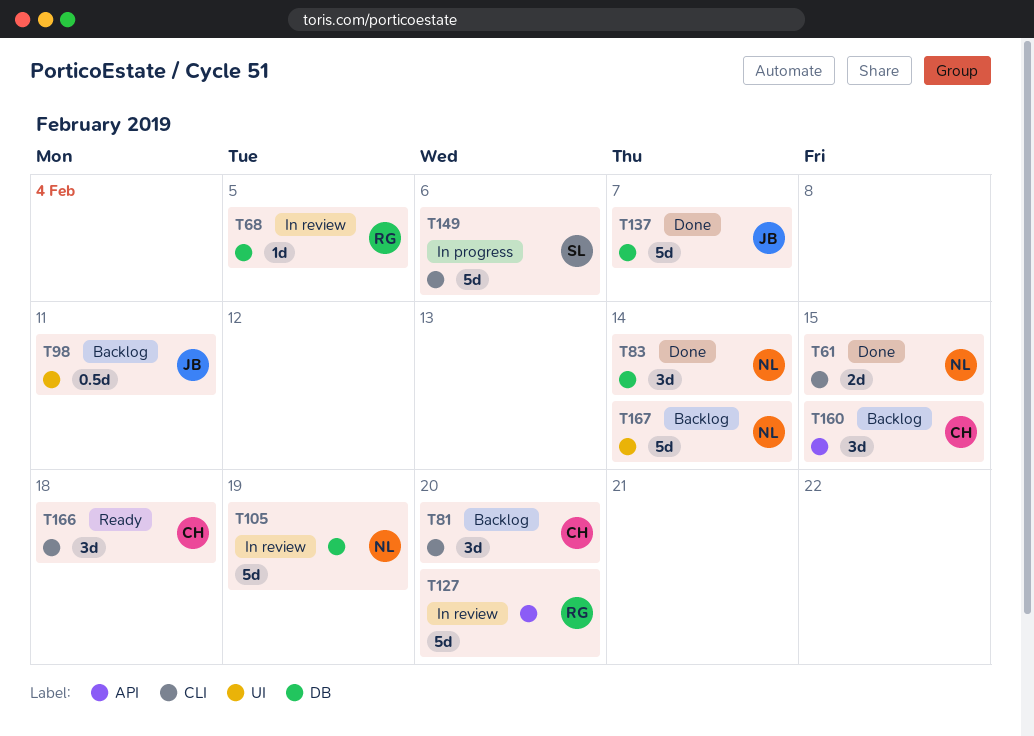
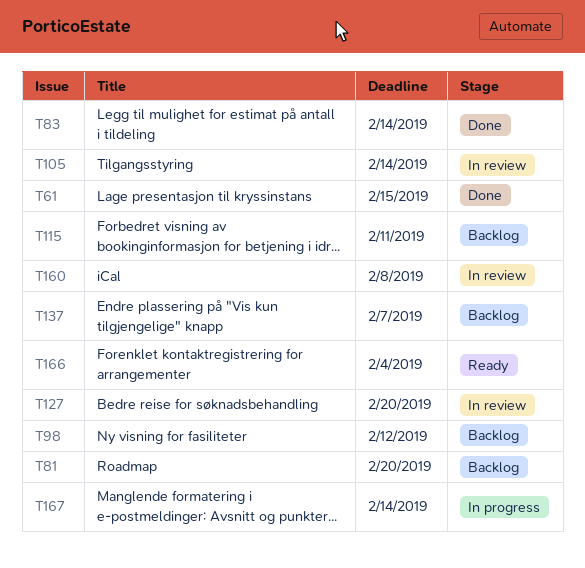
T68: present -> none
T98, due: Feb 11 -> Feb 12
T105, due: Feb 19 -> Feb 14
T115: none -> present
T137, status: Done -> Backlog
T149: present -> none
T160, status: Backlog -> In review
T160, due: Feb 15 -> Feb 8
T166, due: Feb 18 -> Feb 4
T167, status: Backlog -> In progress

